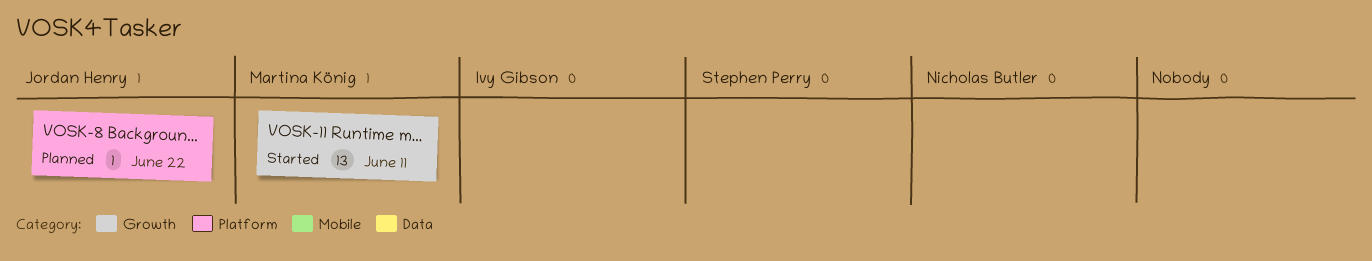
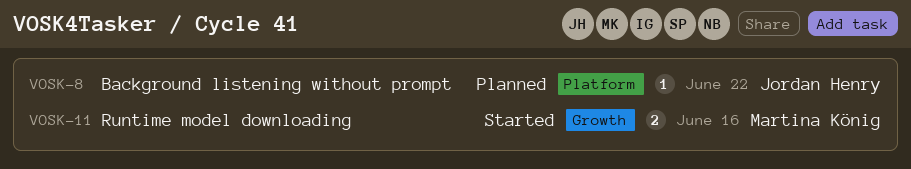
VOSK-11, estimate: 13 -> 2
VOSK-11, due: Jun 11 -> Jun 16

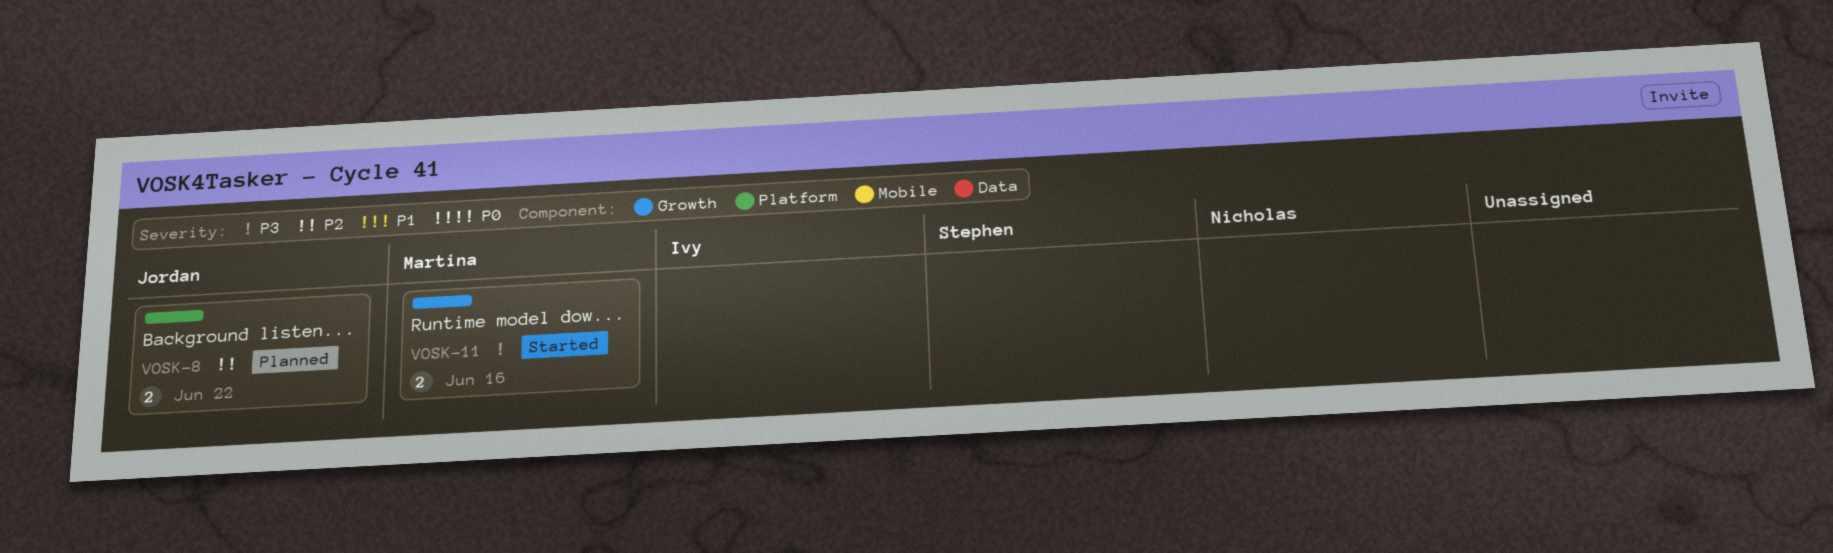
VOSK-8, estimate: 1 -> 2

